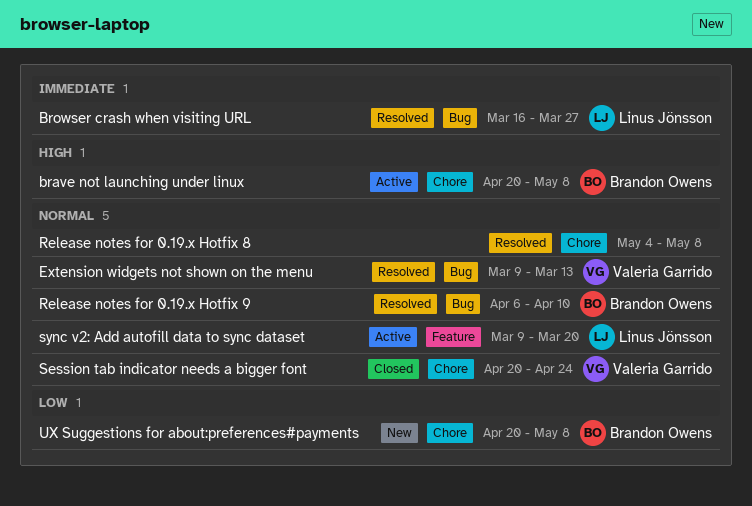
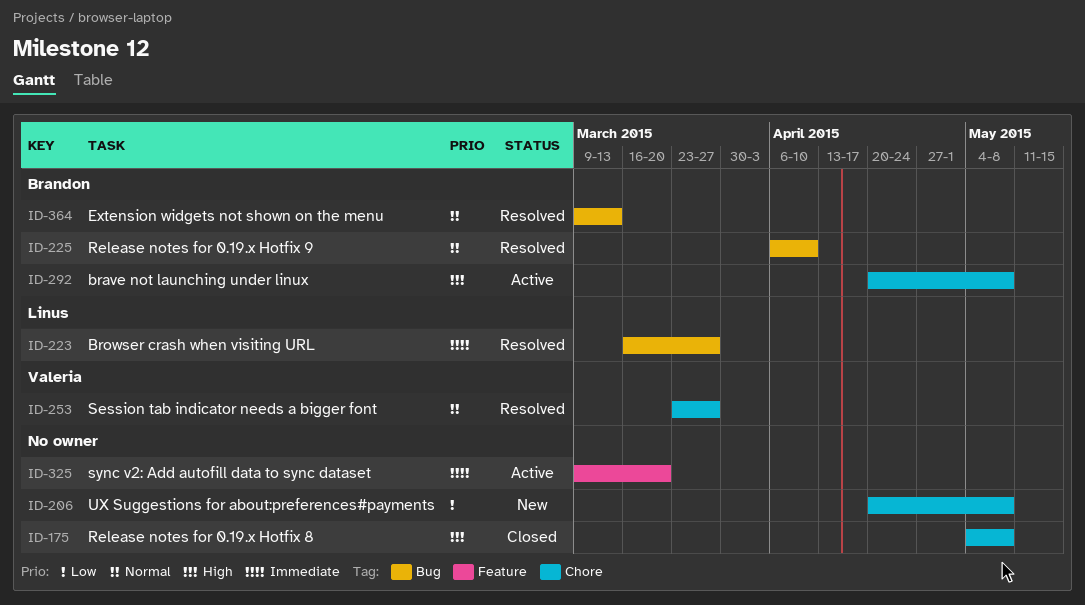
Extension widgets not shown on the menu, owner: Valeria Garrido -> Brandon Owens
Release notes for 0.19.x Hotfix 8, status: Resolved -> Closed
Release notes for 0.19.x Hotfix 8, priority: Normal -> High
Session tab indicator needs a bigger font, status: Closed -> Resolved
Session tab indicator needs a bigger font, start: Apr 20 -> Mar 23
Session tab indicator needs a bigger font, due: Apr 24 -> Mar 27
sync v2: Add autofill data to sync dataset, owner: Linus Jönsson -> none
sync v2: Add autofill data to sync dataset, priority: Normal -> Immediate
UX Suggestions for about:preferences#payments, owner: Brandon Owens -> none

